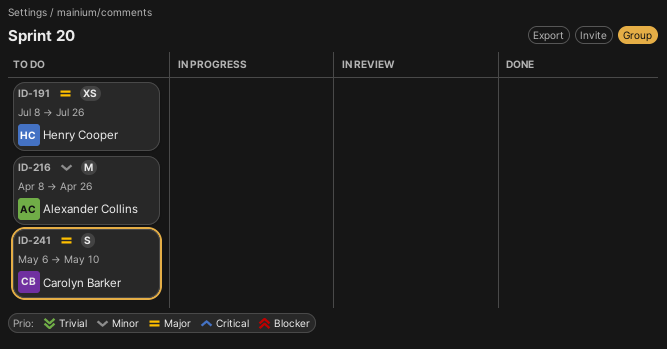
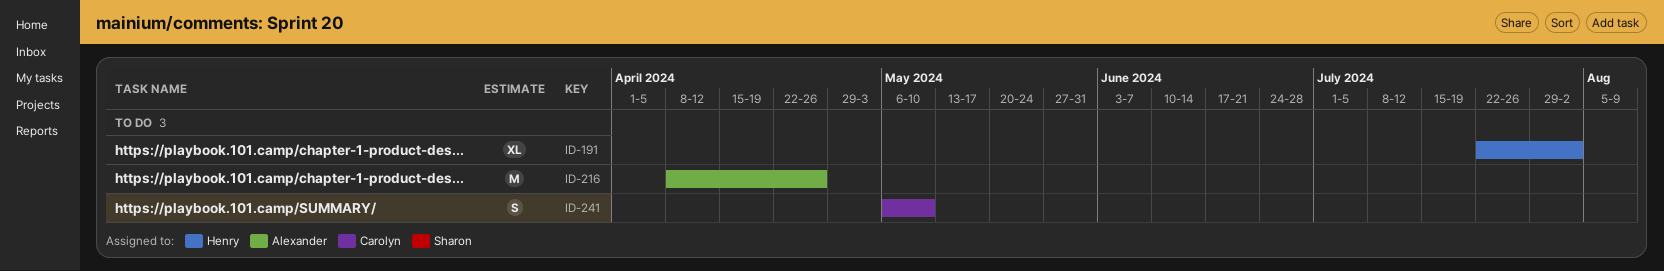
ID-191, estimate: XS -> XL
ID-191, start: Jul 8 -> Jul 22
ID-191, due: Jul 26 -> Aug 2

